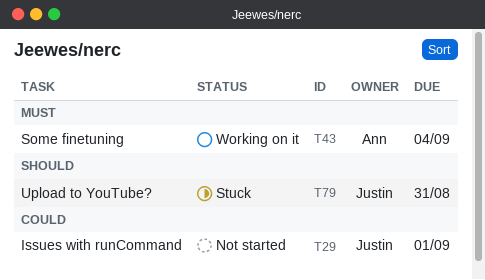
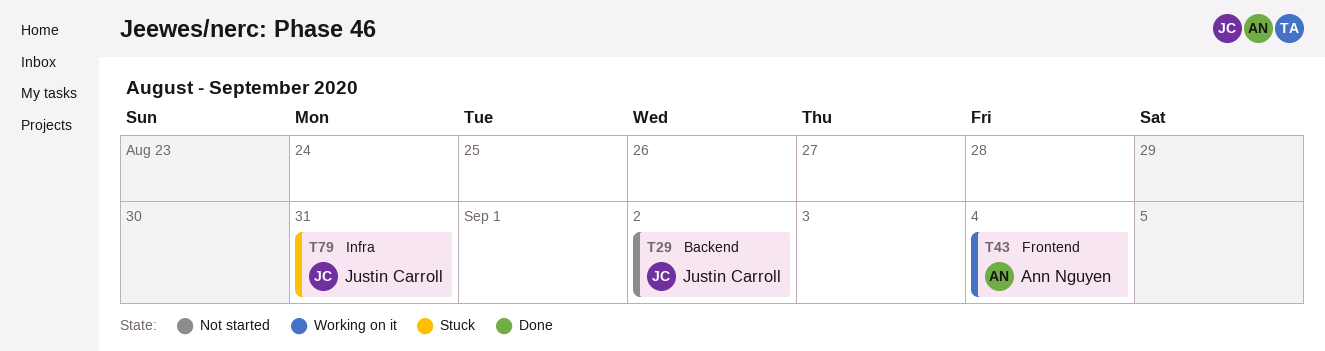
T29, due: Sep 1 -> Sep 2

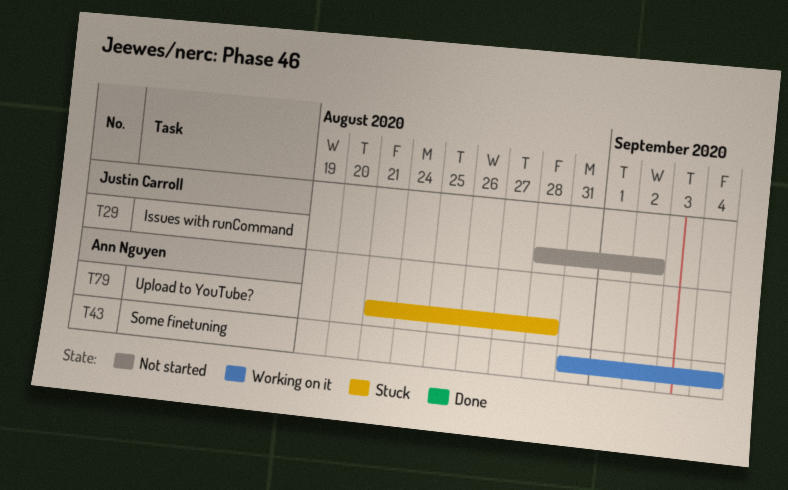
T79, owner: Justin Carroll -> Ann Nguyen
T79, due: Aug 31 -> Aug 28

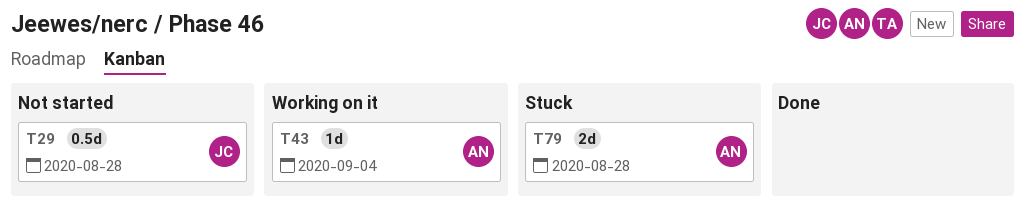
T29, due: Sep 2 -> Aug 28

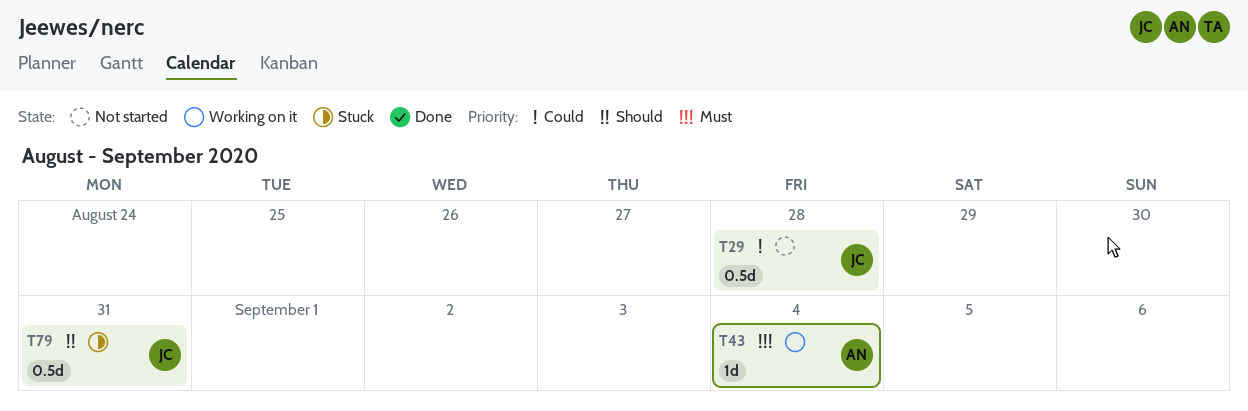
T79, owner: AN -> JC
T79, estimate: 2d -> 0.5d
T79, due: Aug 28 -> Aug 31

